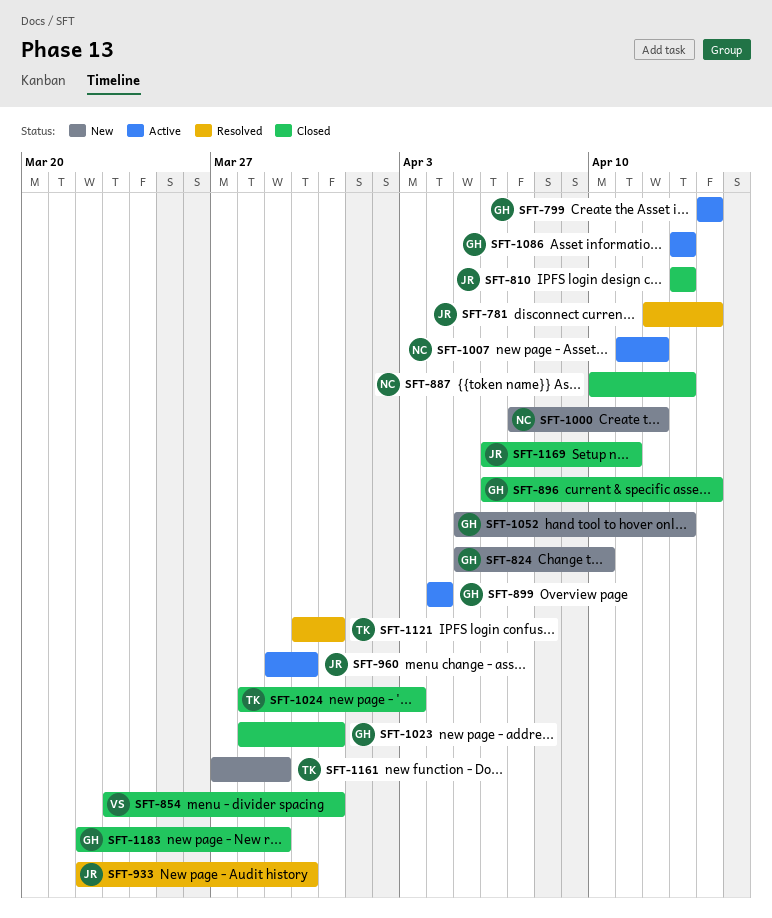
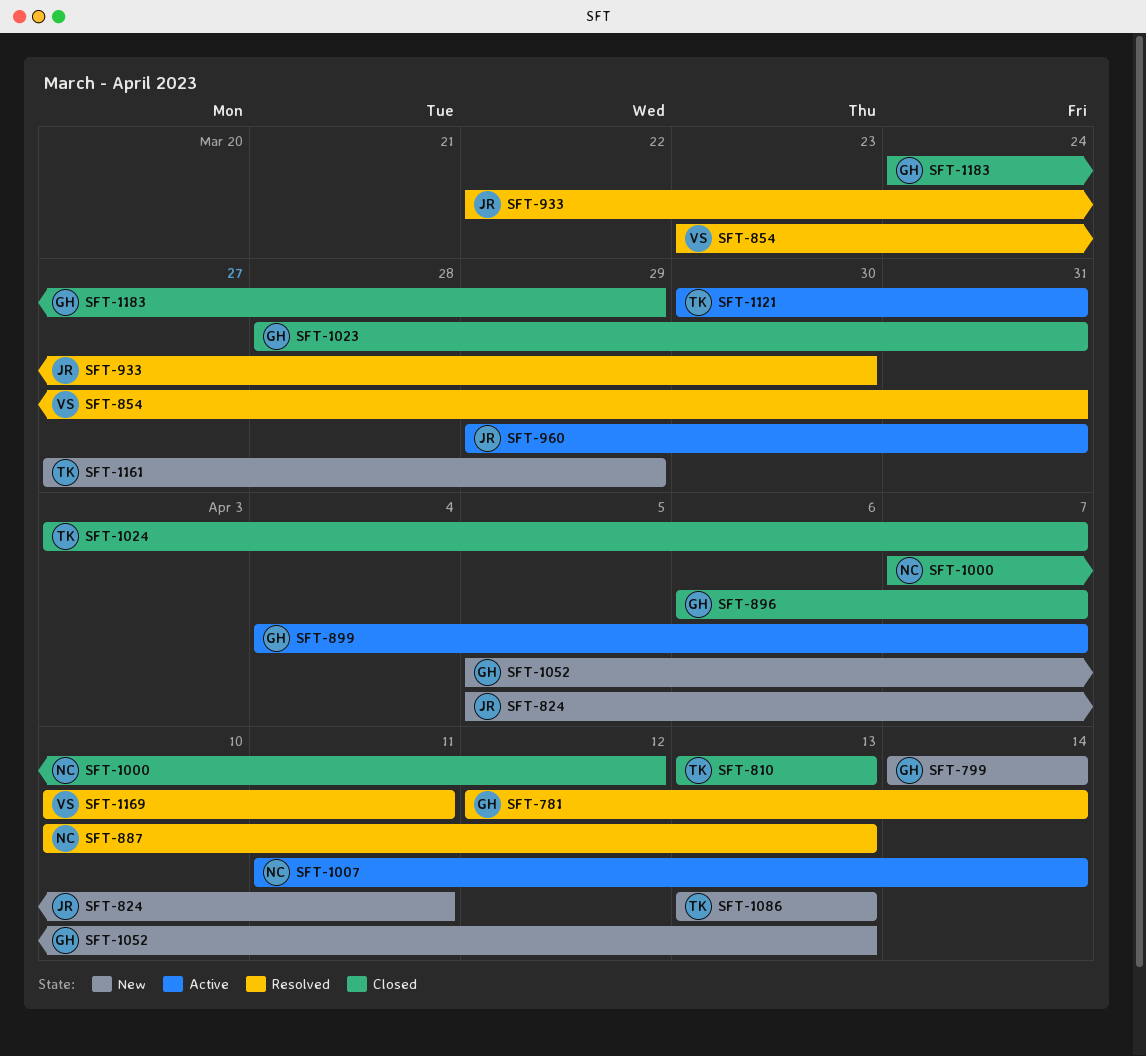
SFT-781, owner: JR -> GH
SFT-799, status: Active -> New
SFT-810, owner: JR -> TK
SFT-824, owner: GH -> JR
SFT-824, due: Apr 10 -> Apr 11
SFT-854, status: Closed -> Resolved
SFT-887, status: Closed -> Resolved
SFT-896, due: Apr 14 -> Apr 7
SFT-899, due: Apr 4 -> Apr 7
SFT-960, due: Mar 30 -> Mar 31
SFT-1000, status: New -> Closed
SFT-1007, due: Apr 12 -> Apr 14
SFT-1024, start: Mar 28 -> Apr 3
SFT-1024, due: Apr 3 -> Apr 7
SFT-1086, status: Active -> New
SFT-1086, owner: GH -> TK
SFT-1121, status: Resolved -> Active
SFT-1169, status: Closed -> Resolved
SFT-1169, owner: JR -> VS
SFT-1169, start: Apr 6 -> Apr 10
SFT-1183, start: Mar 22 -> Mar 24

